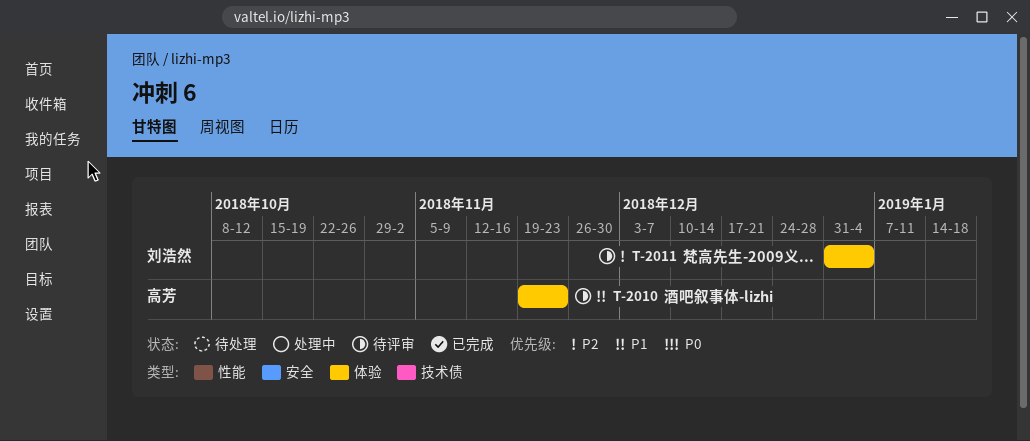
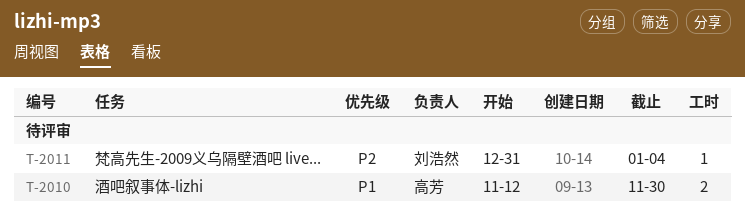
T-2010, start: Nov 19 -> Nov 12
T-2010, due: Nov 23 -> Nov 30

